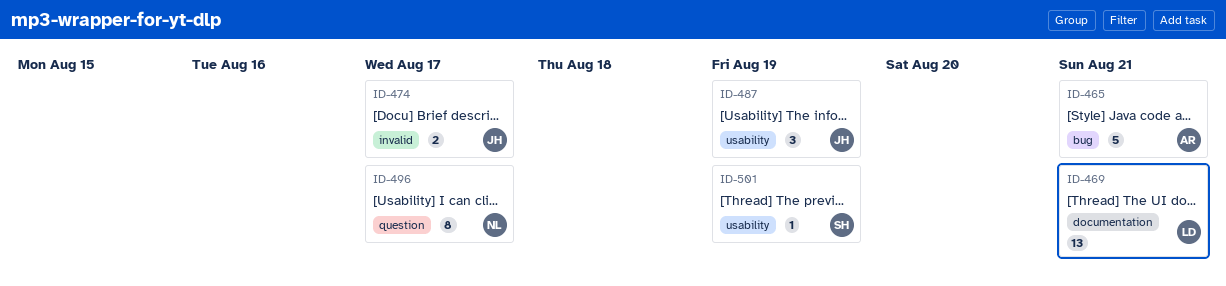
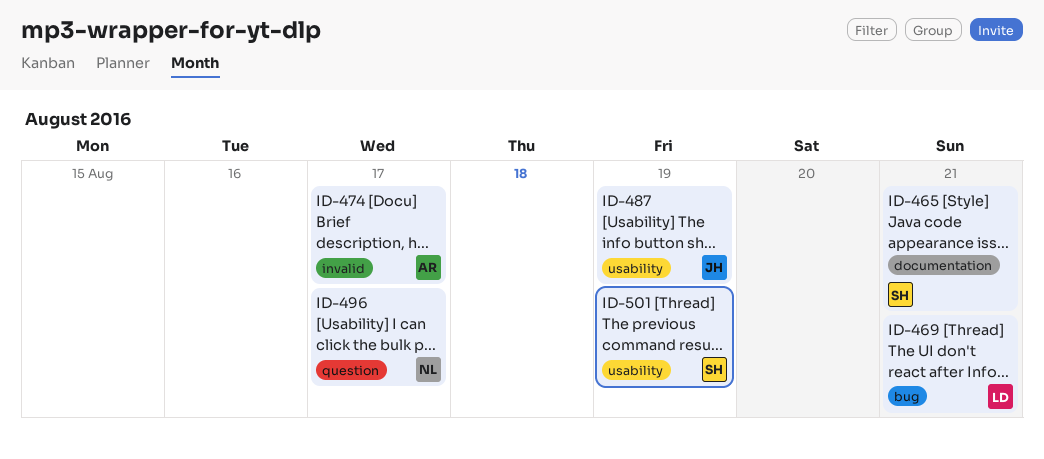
ID-465, owner: AR -> SH
ID-465, label: bug -> documentation
ID-469, label: documentation -> bug
ID-474, owner: JH -> AR

